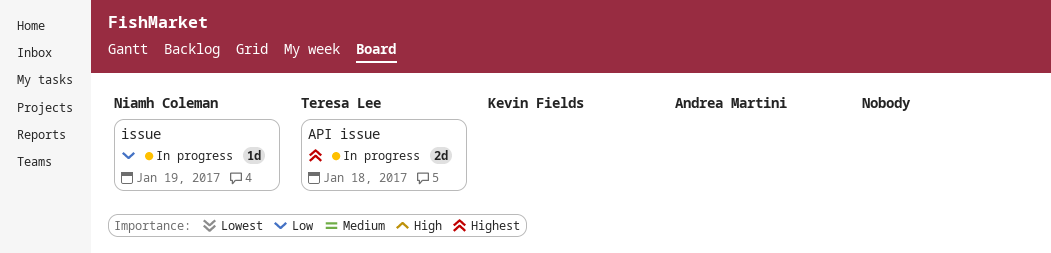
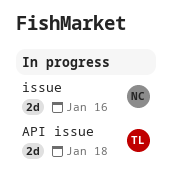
issue, estimate: 1d -> 2d
issue, due: Jan 19 -> Jan 16

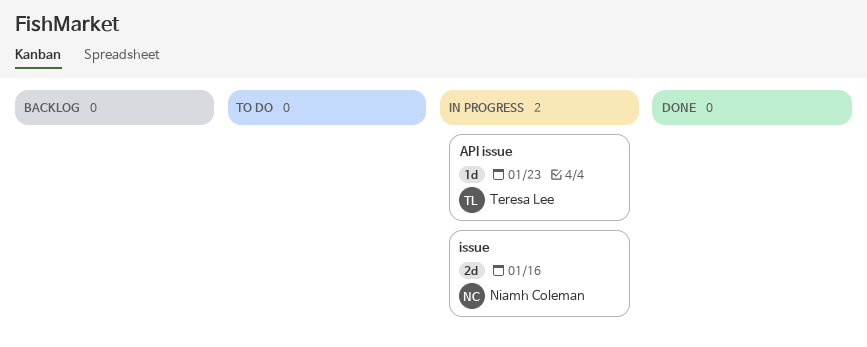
API issue, estimate: 2d -> 1d
API issue, due: Jan 18 -> Jan 23

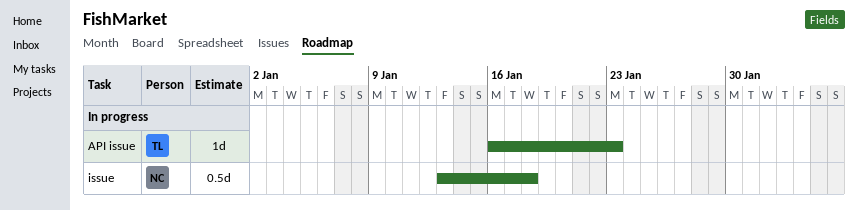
issue, estimate: 2d -> 0.5d
issue, due: Jan 16 -> Jan 18

